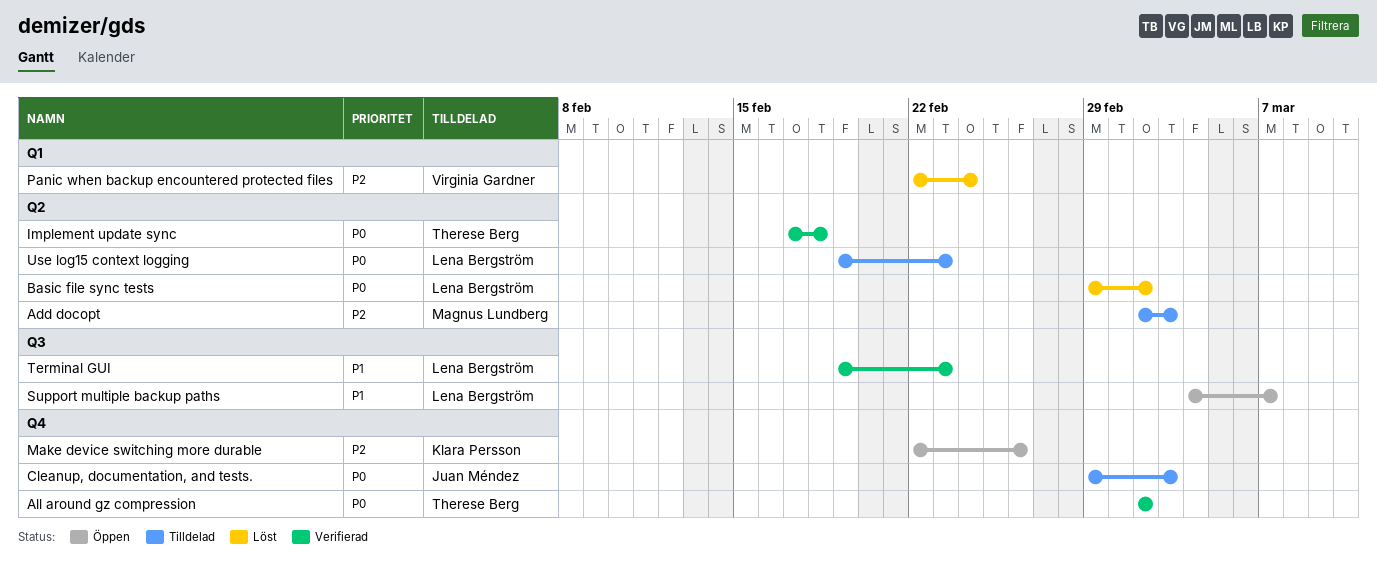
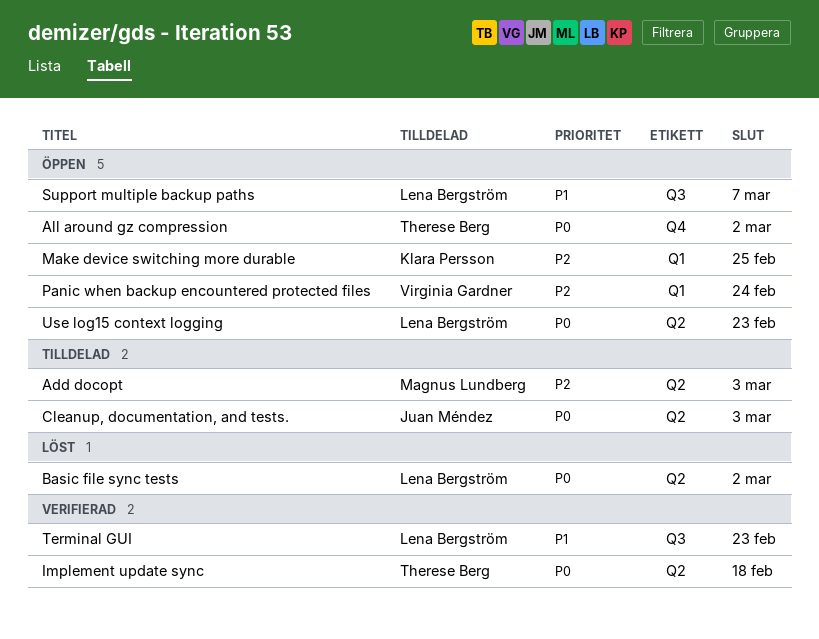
All around gz compression, status: Verifierad -> Öppen
Cleanup, documentation, and tests., label: Q4 -> Q2
Make device switching more durable, label: Q4 -> Q1
Make device switching more durable, due: Feb 26 -> Feb 25
Panic when backup encountered protected files, status: Löst -> Öppen
Use log15 context logging, status: Tilldelad -> Öppen

